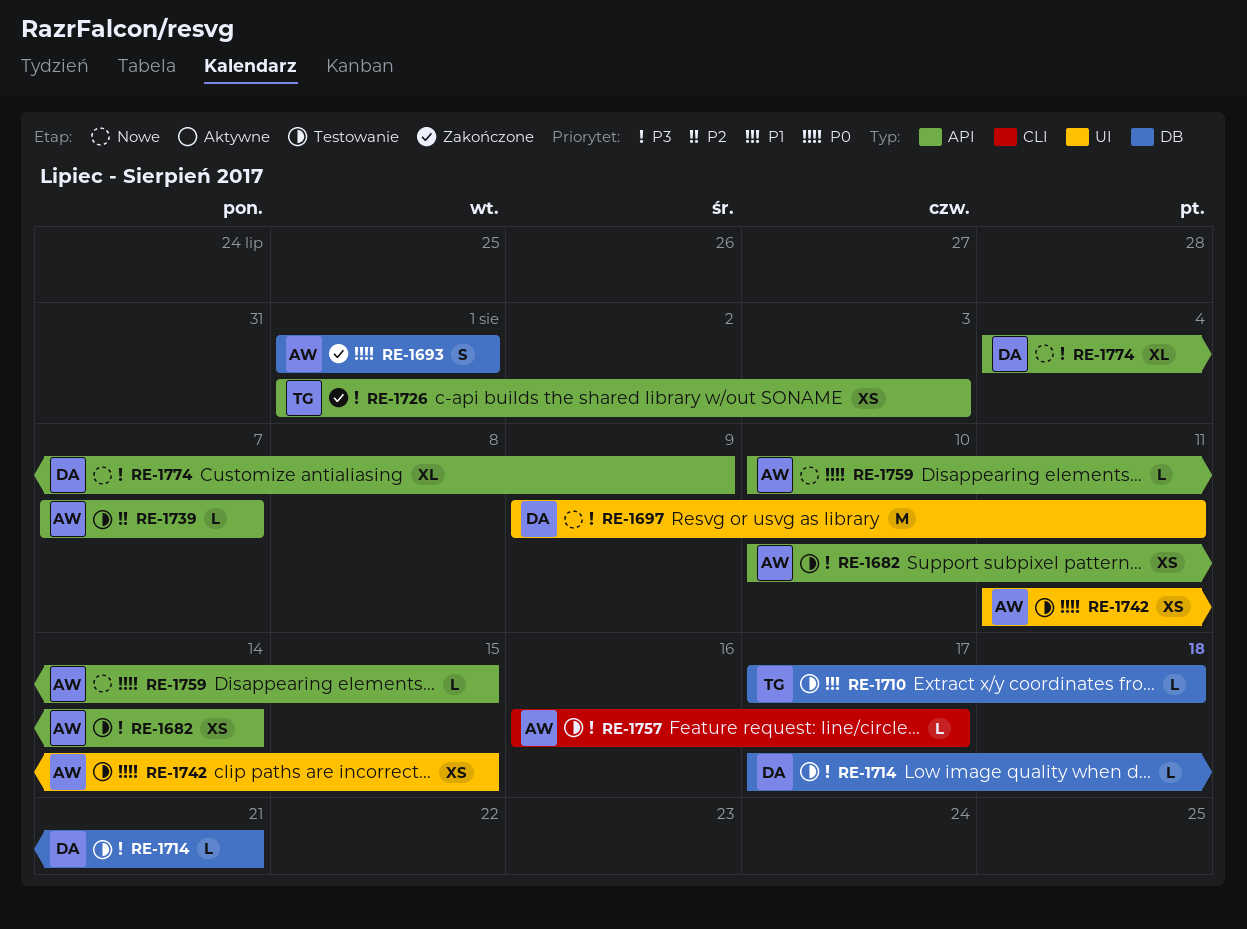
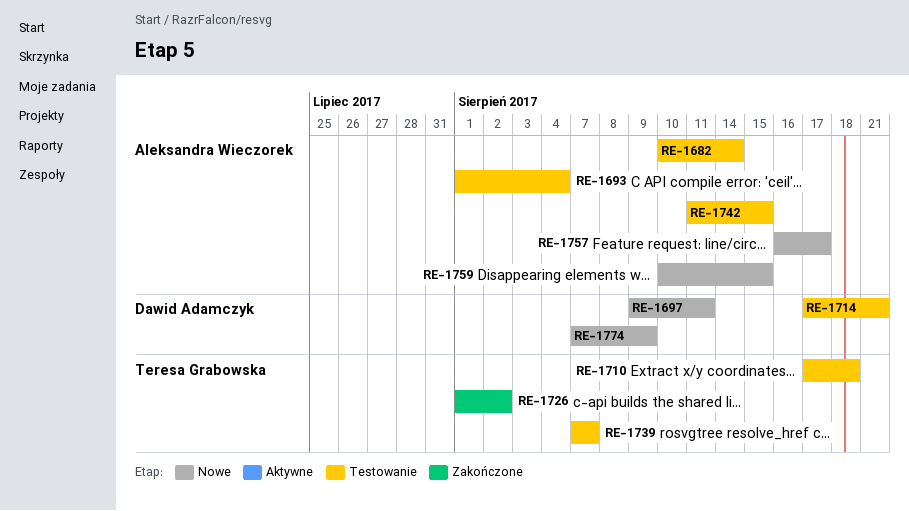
RE-1693, status: Zakończone -> Testowanie
RE-1693, due: Aug 1 -> Aug 4
RE-1726, due: Aug 3 -> Aug 2
RE-1739, owner: Aleksandra Wieczorek -> Teresa Grabowska
RE-1757, status: Testowanie -> Nowe
RE-1774, start: Aug 4 -> Aug 7

